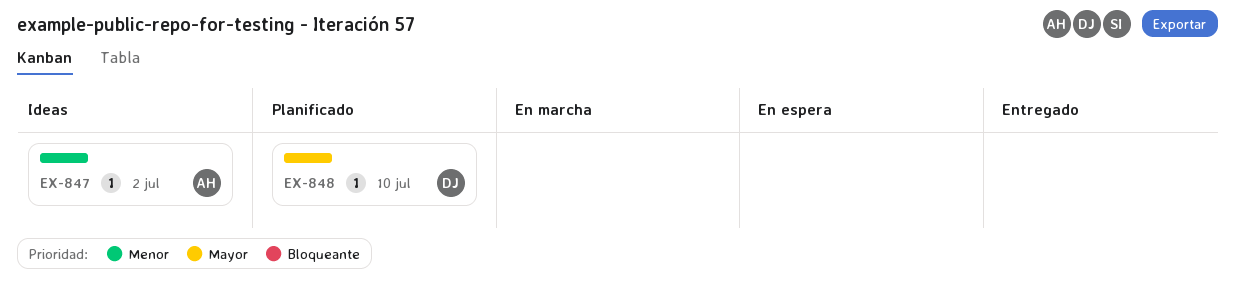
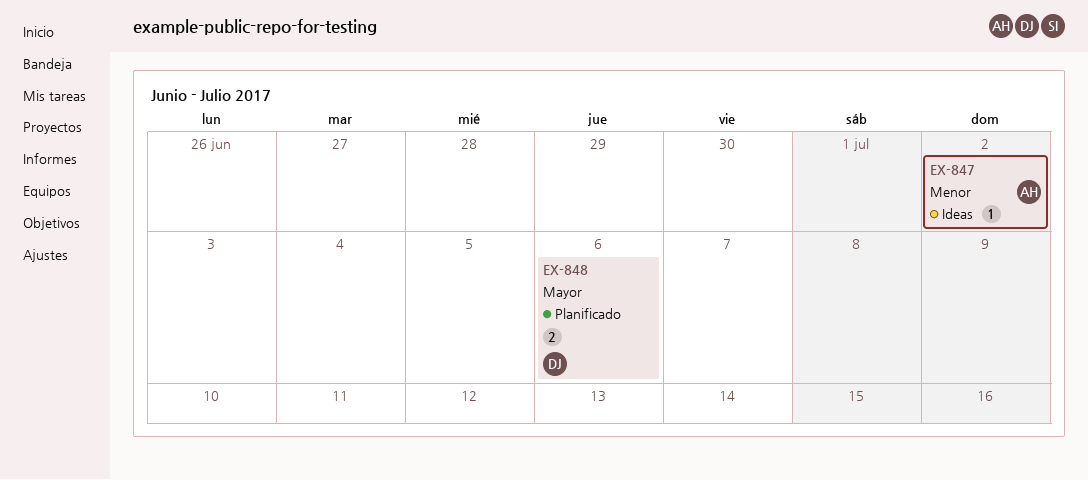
EX-848, estimate: 1 -> 2
EX-848, due: Jul 10 -> Jul 6

